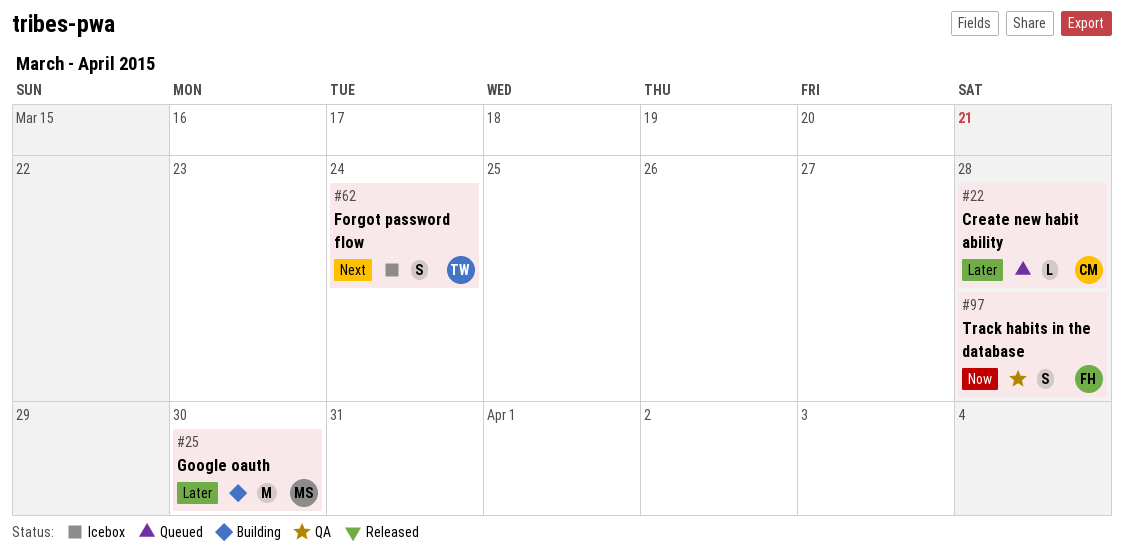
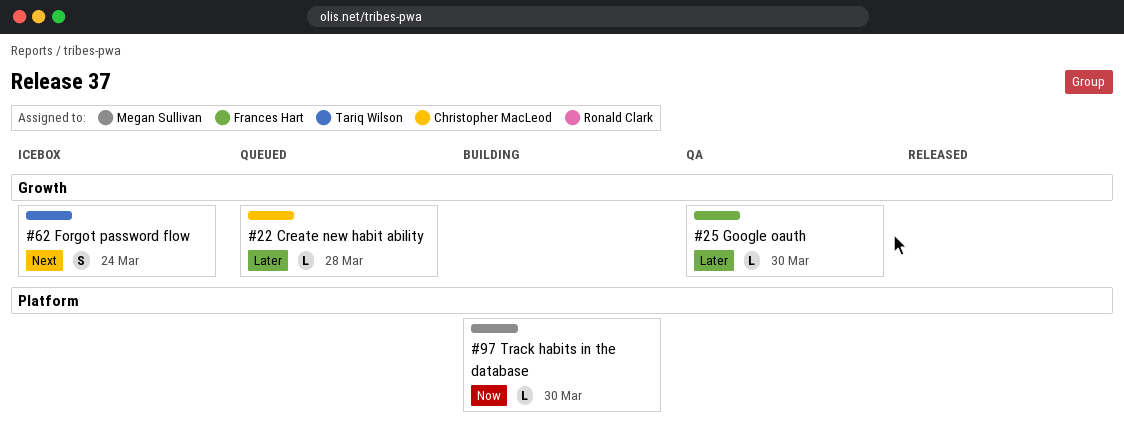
#25, status: Building -> QA
#25, owner: Megan Sullivan -> Frances Hart
#25, estimate: M -> L
#97, status: QA -> Building
#97, owner: Frances Hart -> Megan Sullivan
#97, estimate: S -> L
#97, due: Mar 28 -> Mar 30

